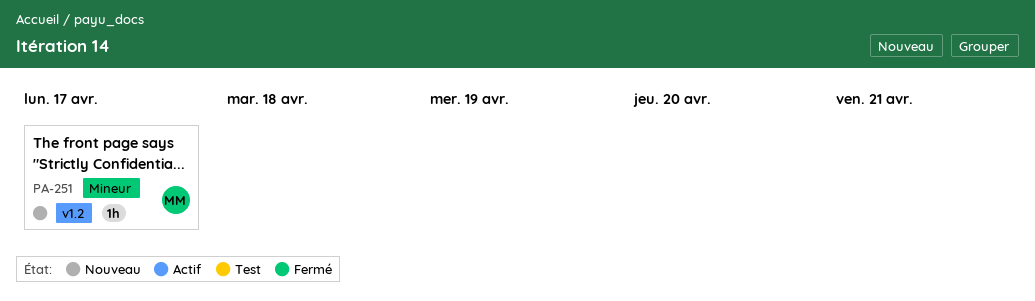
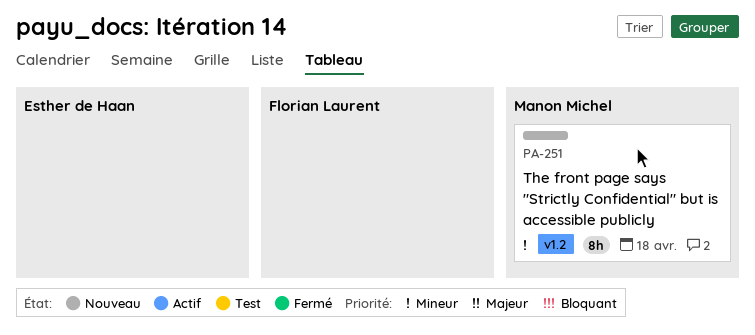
PA-251, estimate: 1h -> 8h
PA-251, due: Apr 17 -> Apr 18

